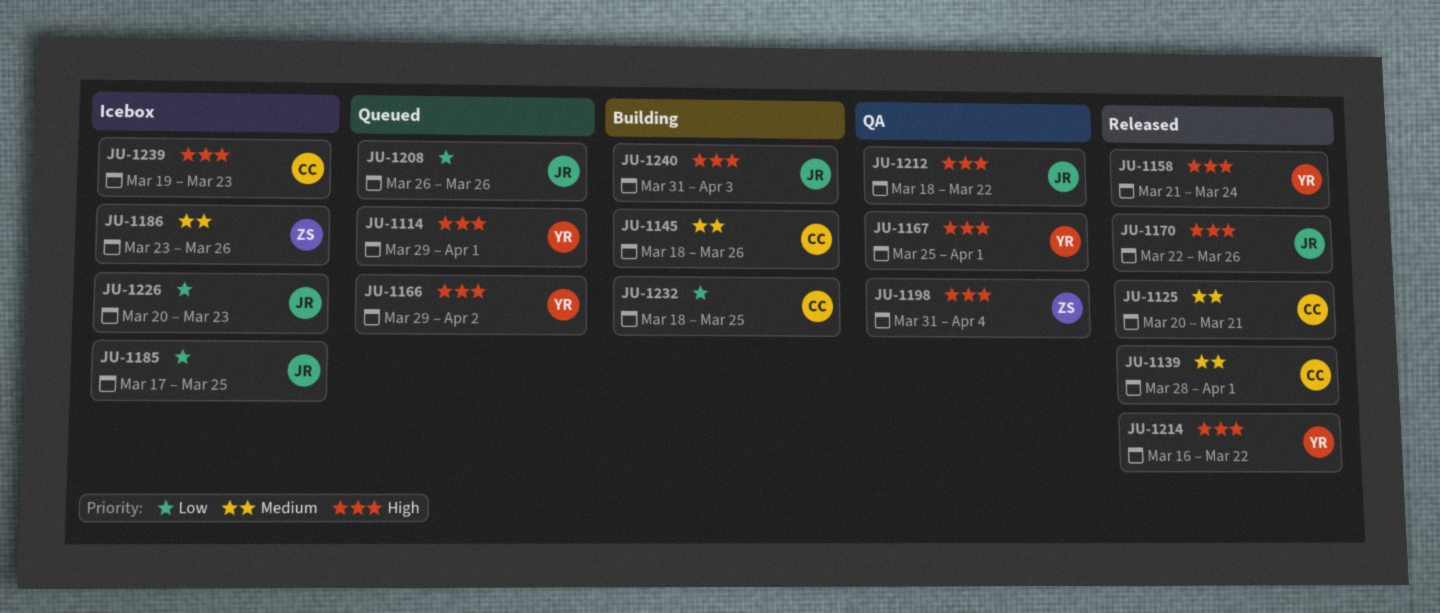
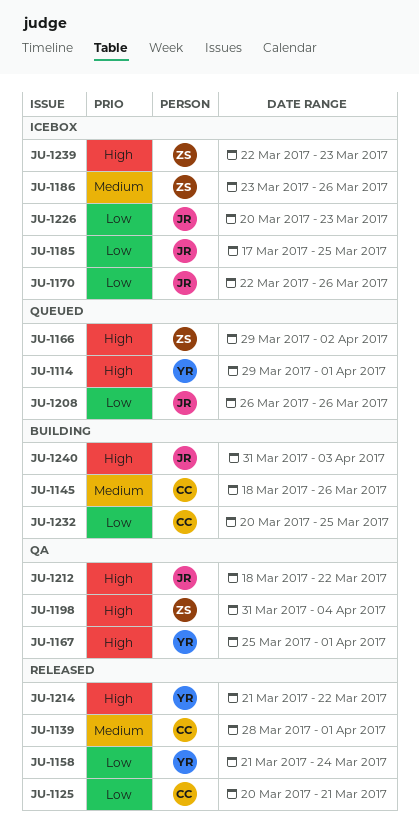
JU-1125, priority: Medium -> Low
JU-1158, priority: High -> Low
JU-1166, owner: YR -> ZS
JU-1170, status: Released -> Icebox
JU-1170, priority: High -> Low
JU-1214, start: Mar 16 -> Mar 21
JU-1232, start: Mar 18 -> Mar 20
JU-1239, owner: CC -> ZS
JU-1239, start: Mar 19 -> Mar 22

